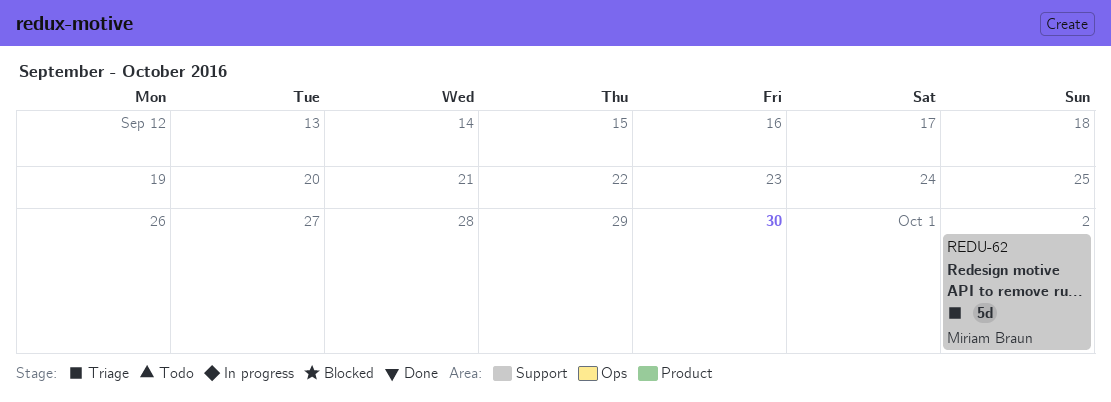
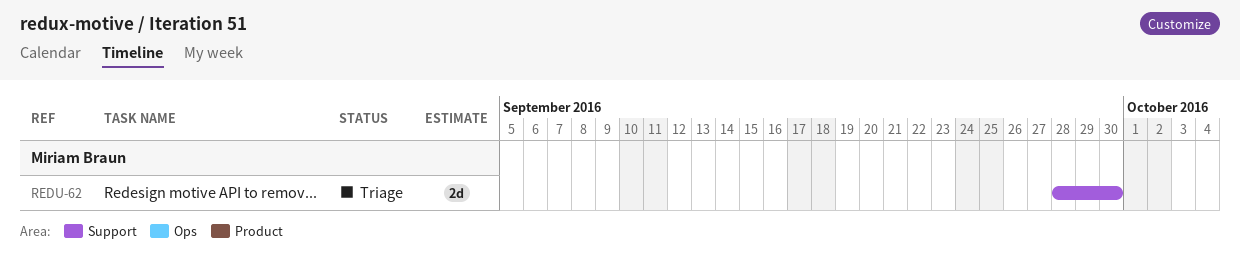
REDU-62, estimate: 5d -> 2d
REDU-62, due: Oct 2 -> Sep 30

